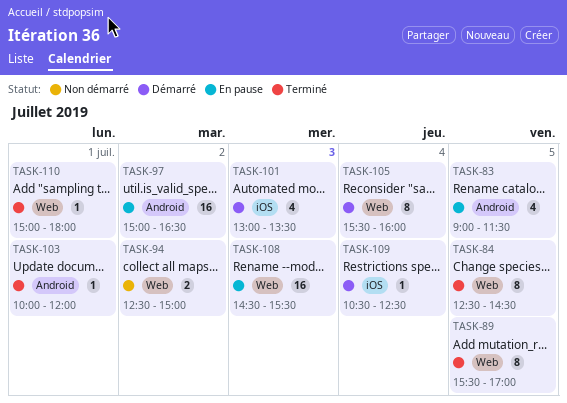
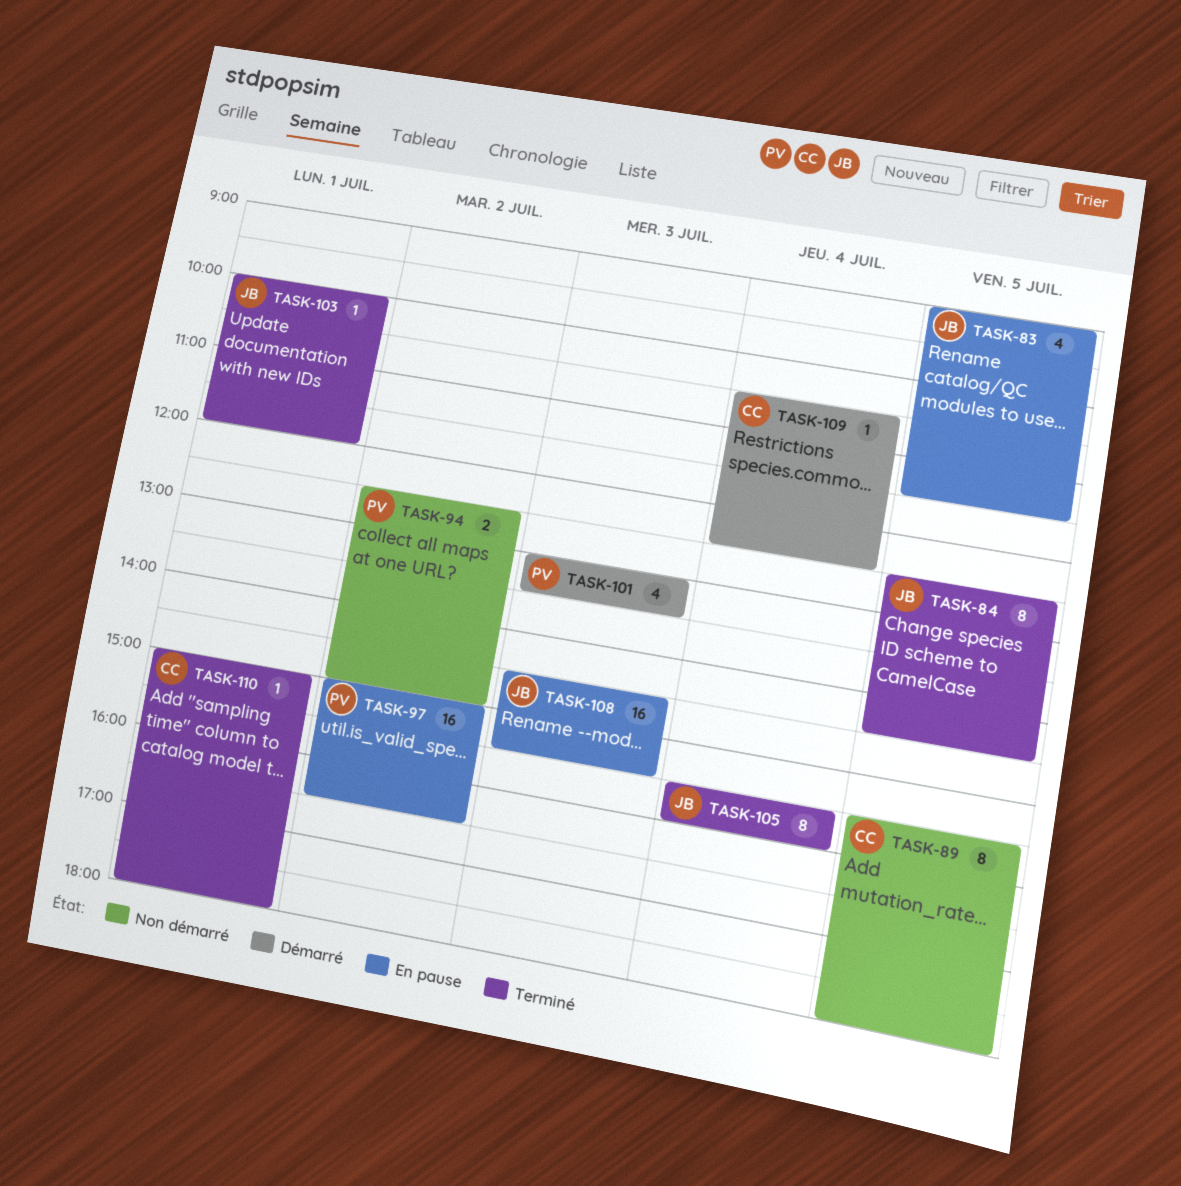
TASK-89, status: Terminé -> Non démarré
TASK-89, ends: 17:00 -> 18:00
TASK-105, status: Démarré -> Terminé

